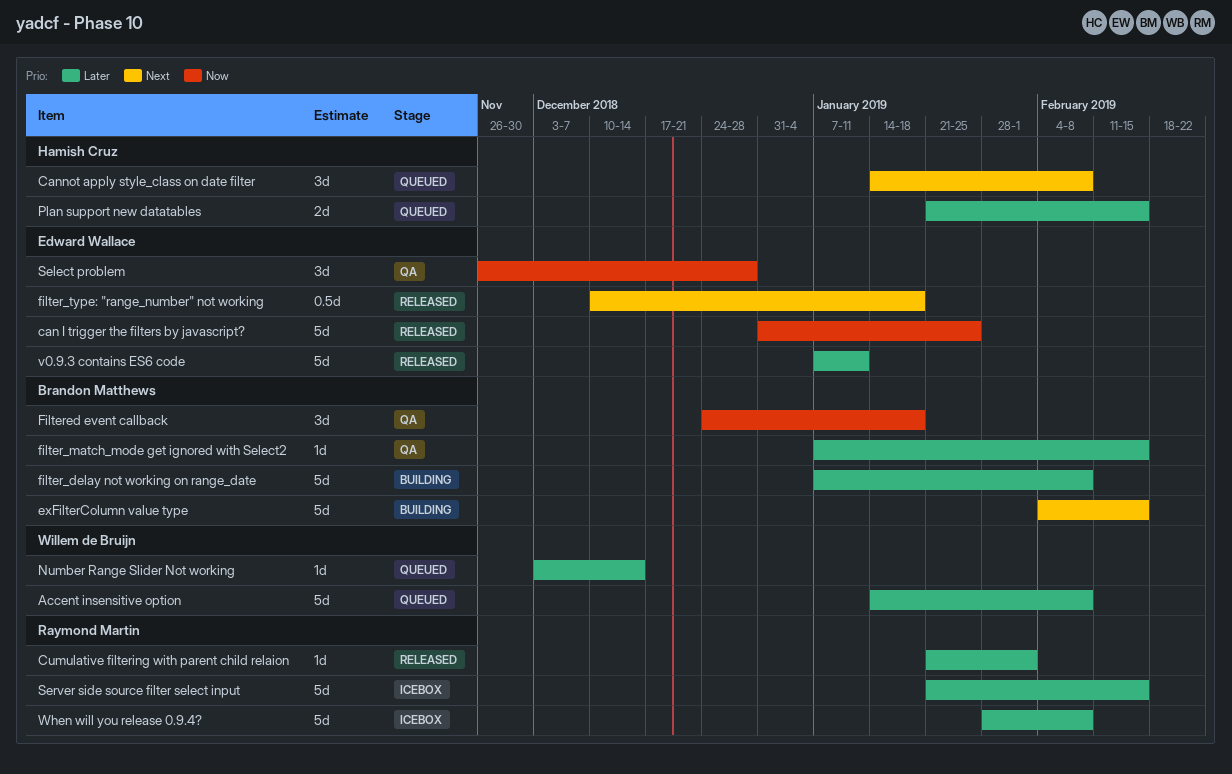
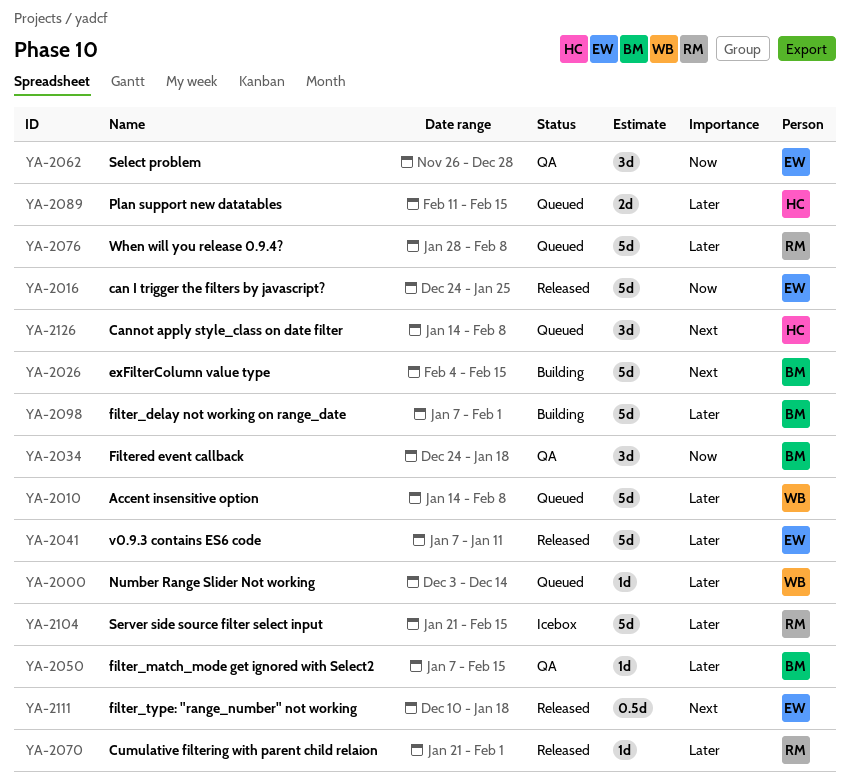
can I trigger the filters by javascript?, start: Dec 31 -> Dec 24
filter_delay not working on range_date, due: Feb 8 -> Feb 1
Plan support new datatables, start: Jan 21 -> Feb 11
When will you release 0.9.4?, status: Icebox -> Queued

